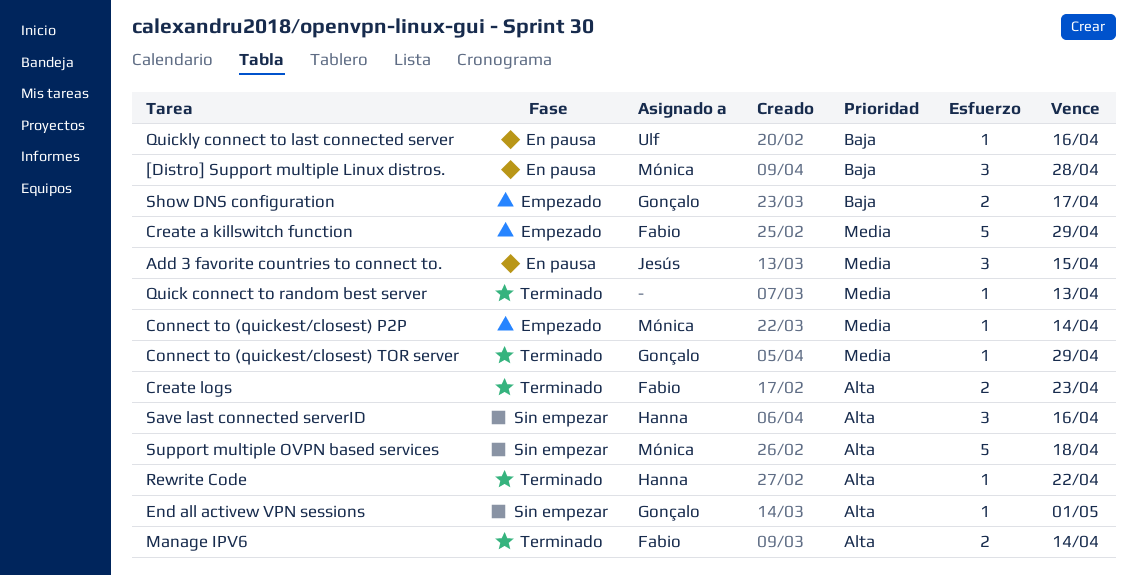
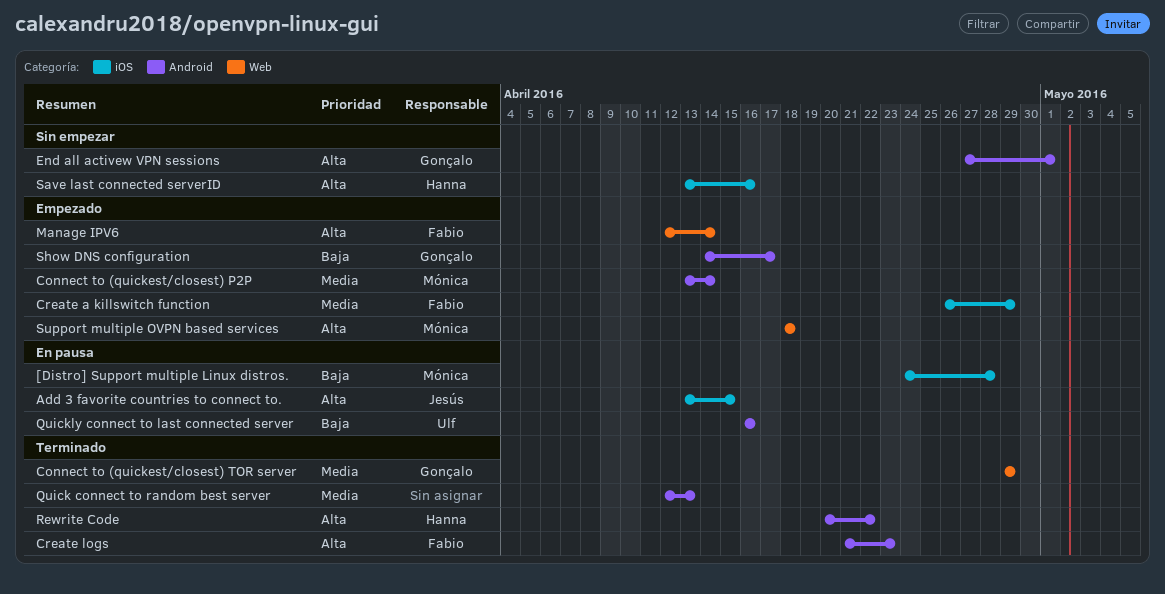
Add 3 favorite countries to connect to., priority: Media -> Alta
Manage IPV6, status: Terminado -> Empezado
Support multiple OVPN based services, status: Sin empezar -> Empezado

